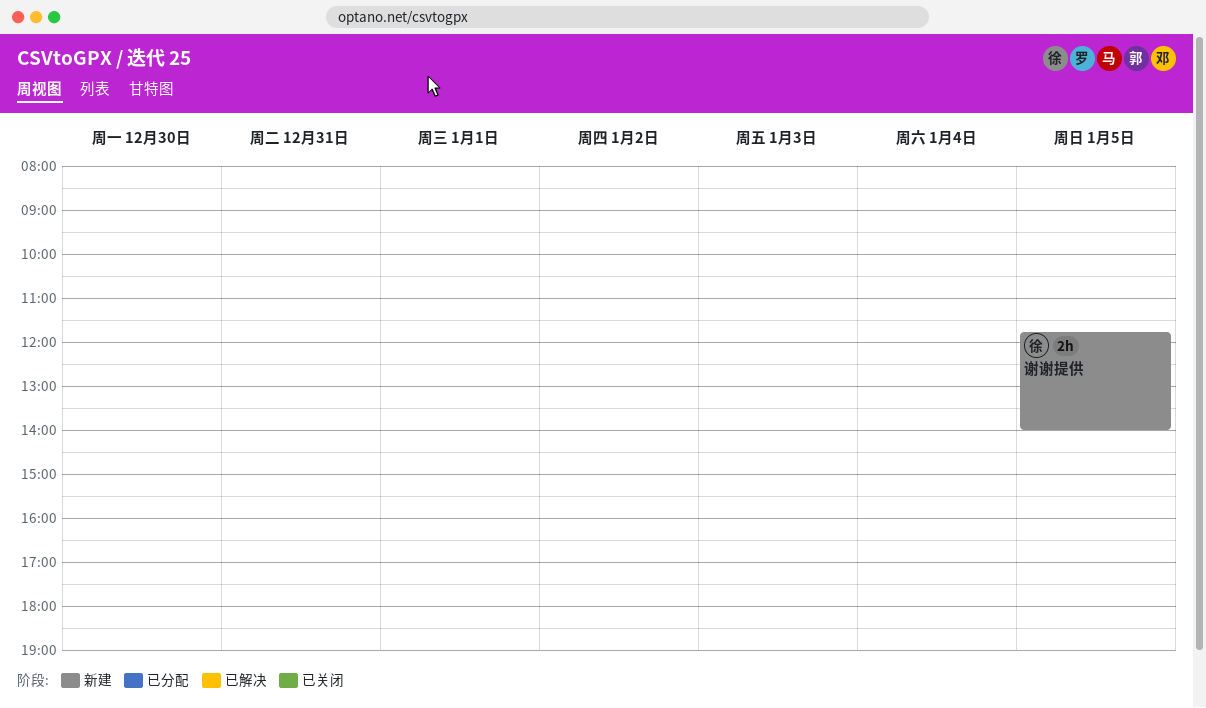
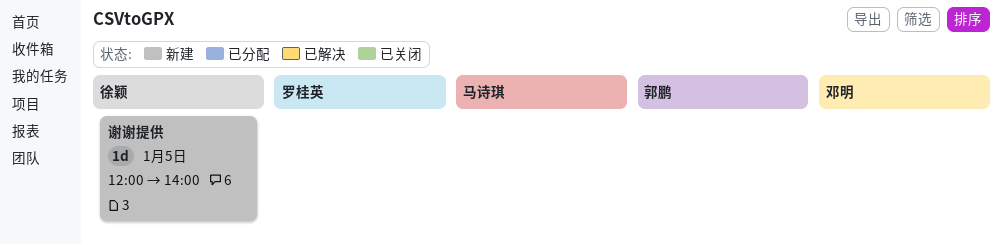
谢谢提供, estimate: 2h -> 1d
谢谢提供, begins: 11:45 -> 12:00

